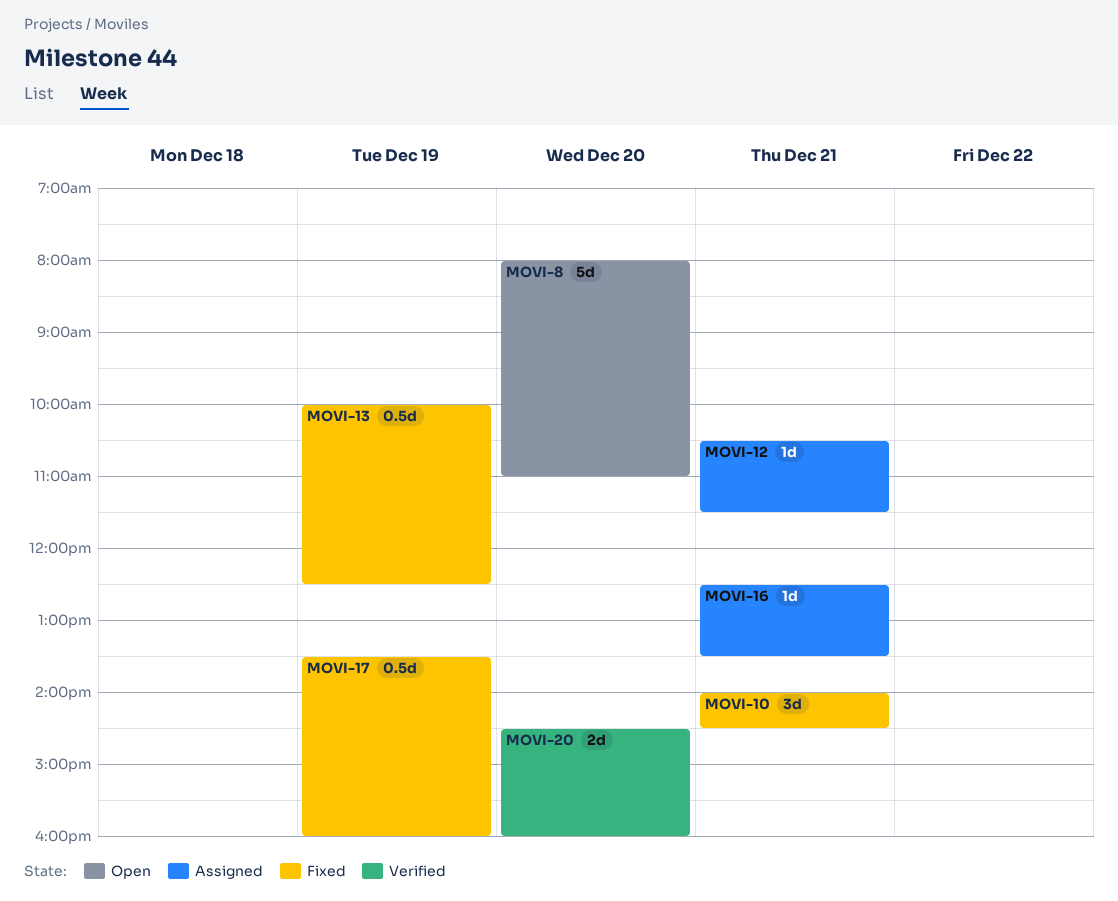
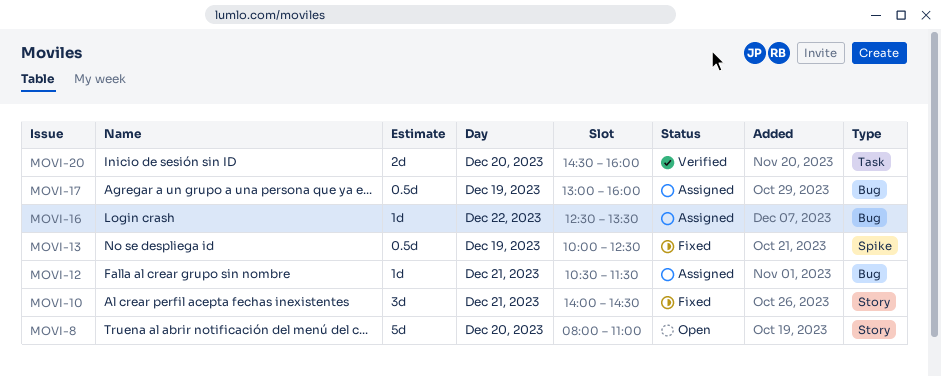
MOVI-16, day: Dec 21 -> Dec 22
MOVI-17, status: Fixed -> Assigned
MOVI-17, begins: 13:30 -> 13:00

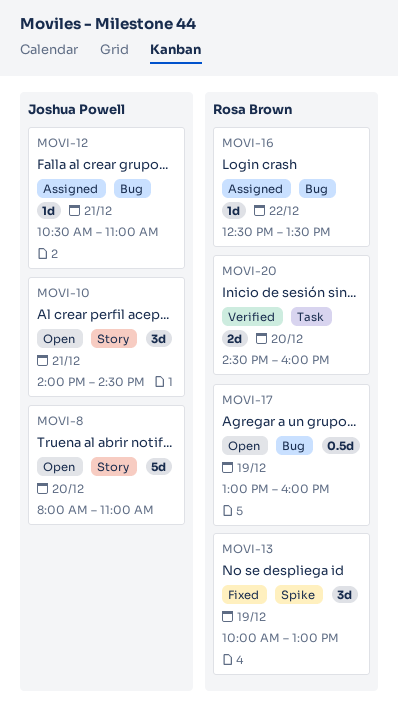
MOVI-10, status: Fixed -> Open
MOVI-12, ends: 11:30 -> 11:00
MOVI-13, estimate: 0.5d -> 3d
MOVI-13, ends: 12:30 -> 13:00
MOVI-17, status: Assigned -> Open

